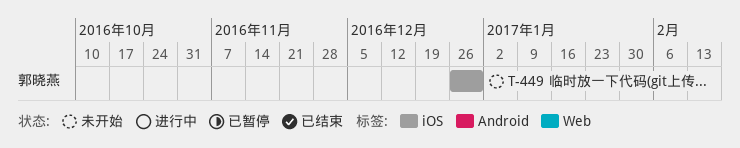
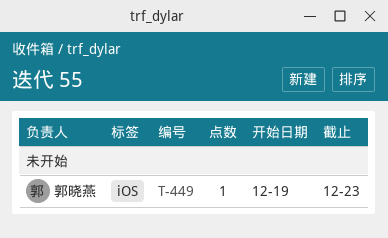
T-449, start: Dec 26 -> Dec 19
T-449, due: Dec 30 -> Dec 23

